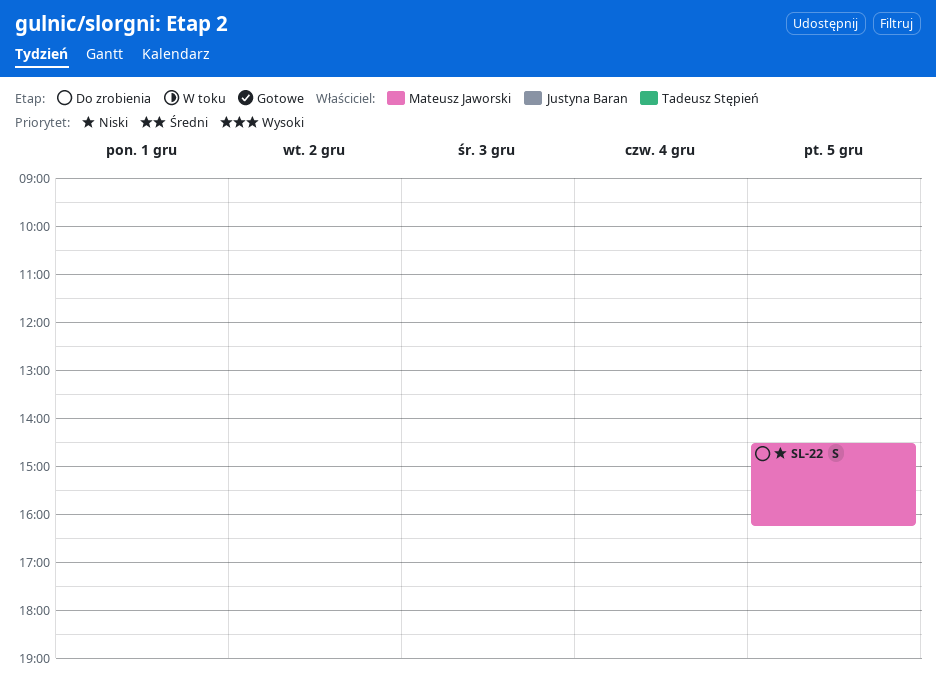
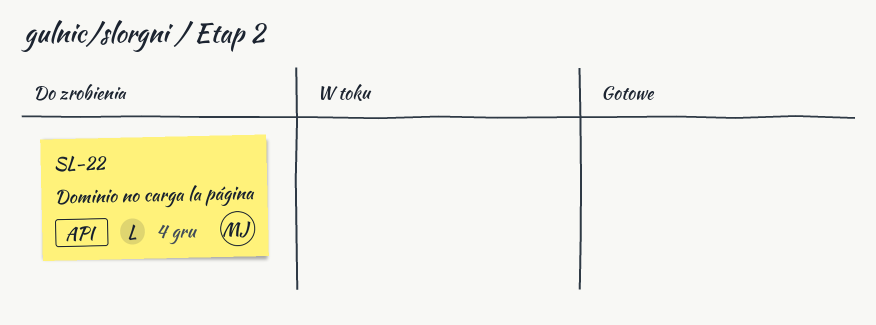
SL-22, estimate: S -> L
SL-22, day: Dec 5 -> Dec 4

